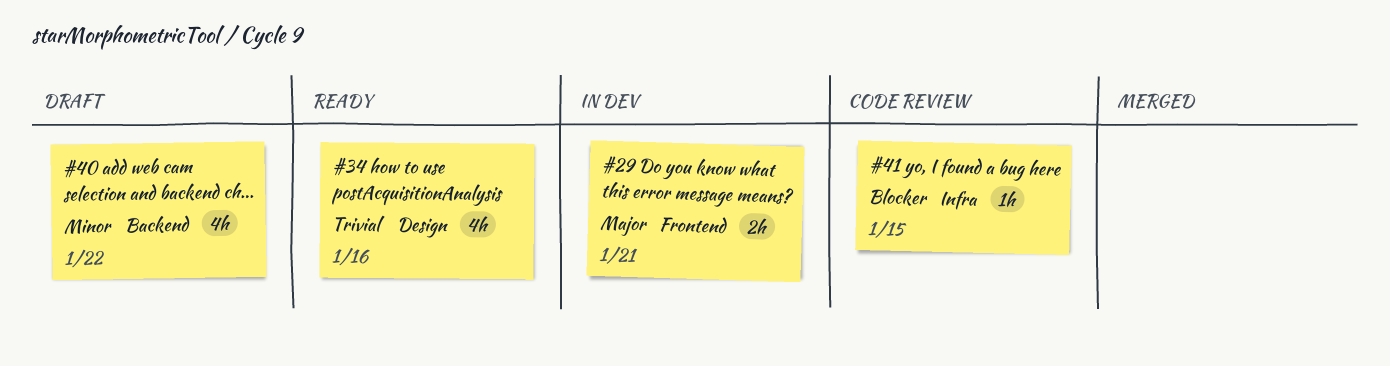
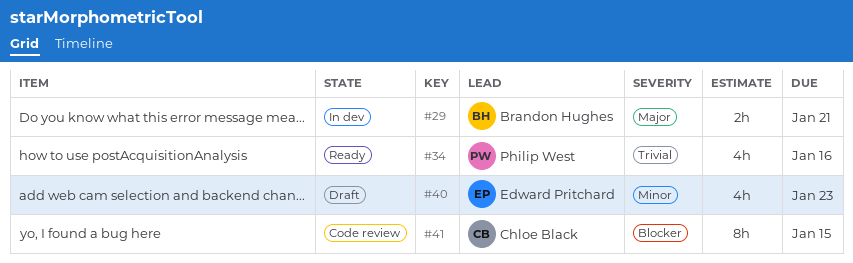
#40, due: Jan 22 -> Jan 23
#41, estimate: 1h -> 8h

